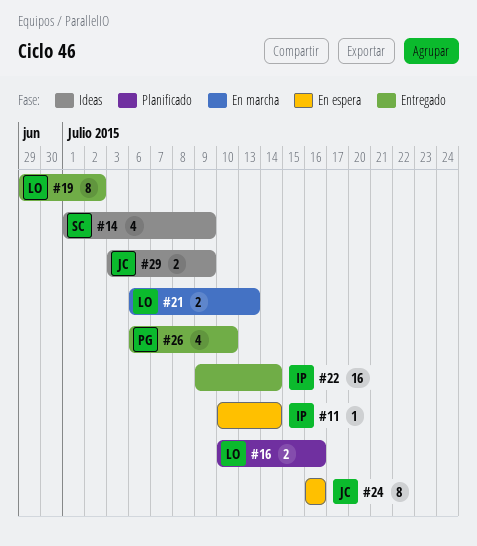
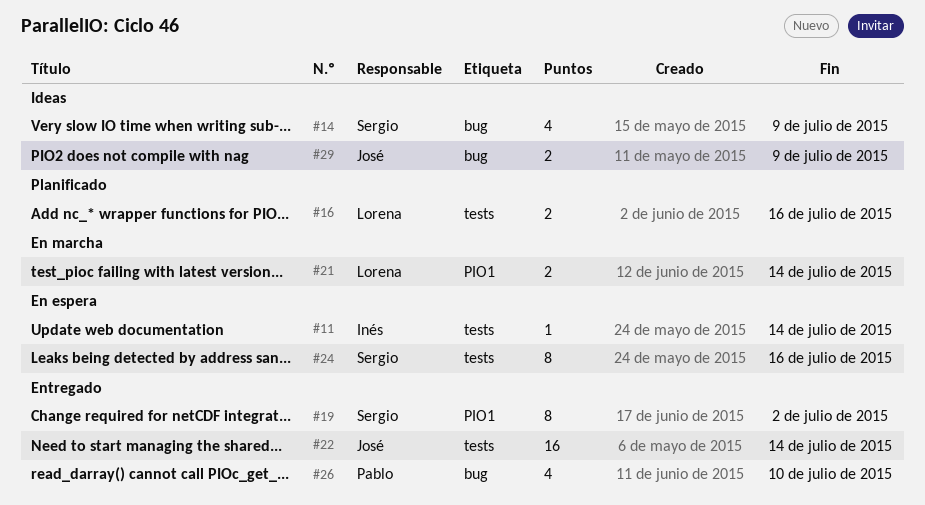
#19, owner: Lorena -> Sergio
#21, due: Jul 13 -> Jul 14
#22, owner: Inés -> José
#24, owner: José -> Sergio

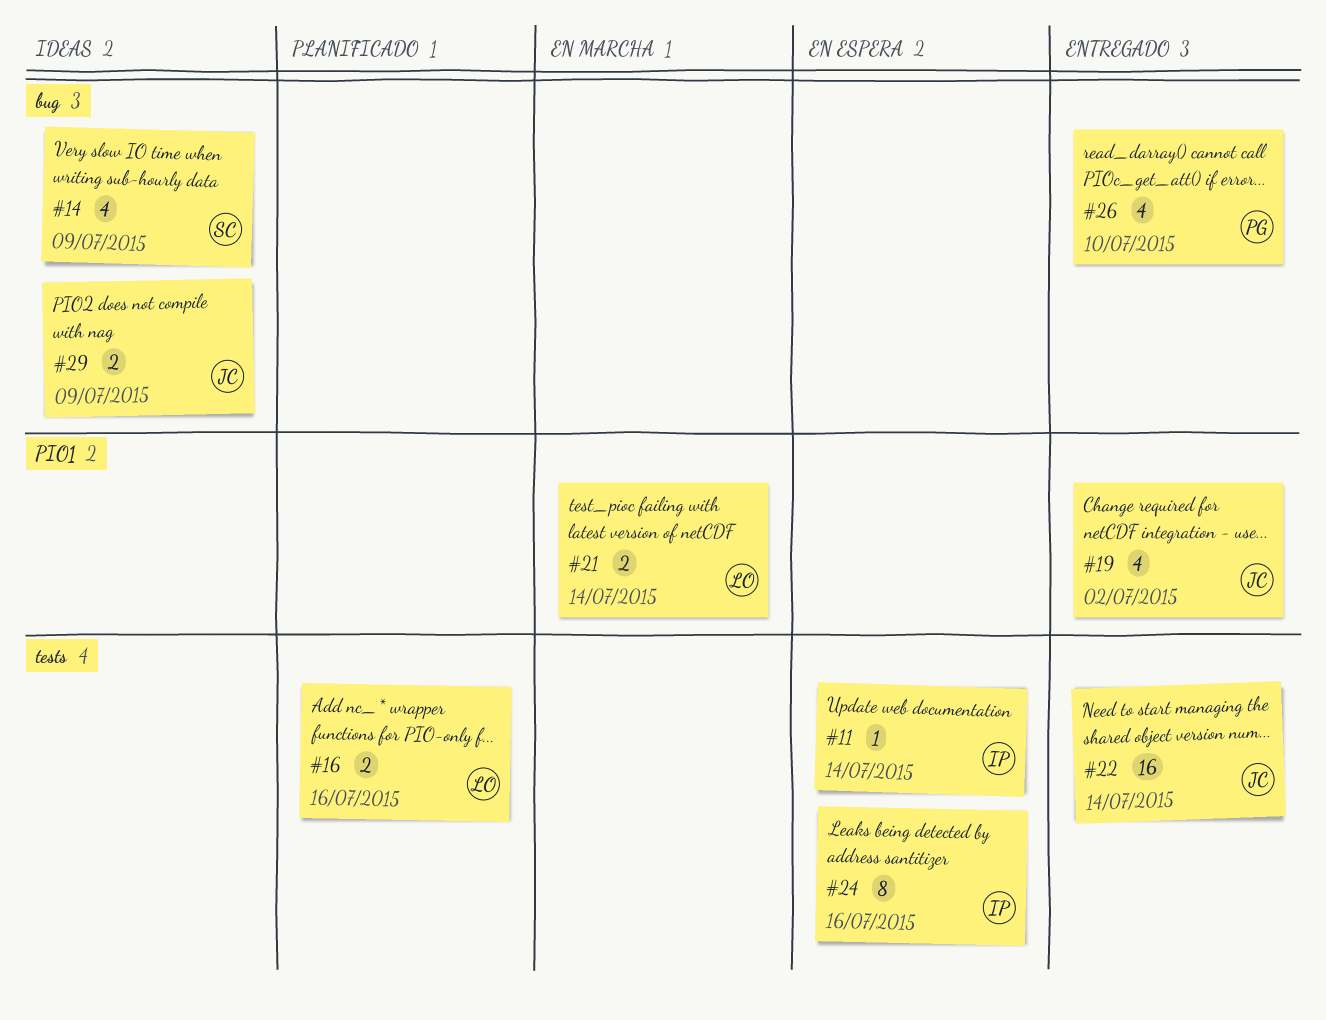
#19, owner: Sergio -> José
#19, estimate: 8 -> 4
#24, owner: Sergio -> Inés

